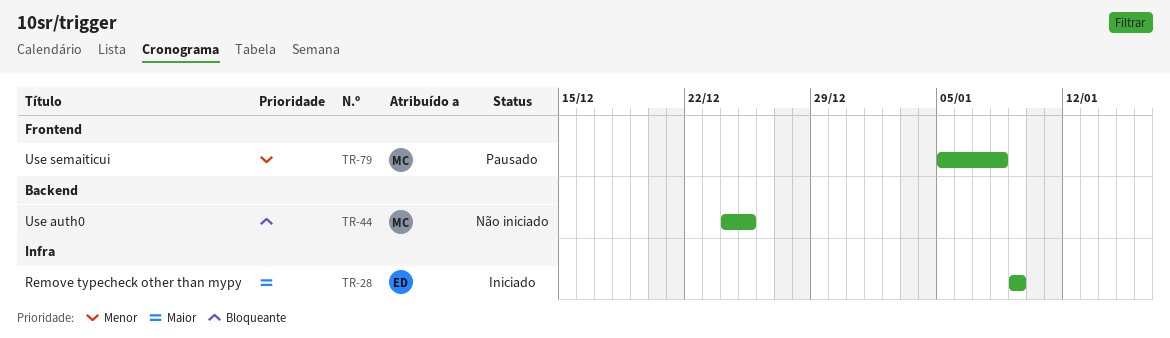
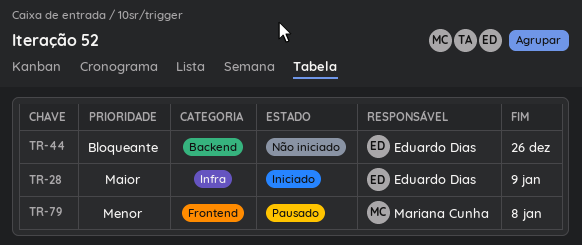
TR-44, owner: Mariana Cunha -> Eduardo Dias
TR-44, due: Dec 25 -> Dec 26

